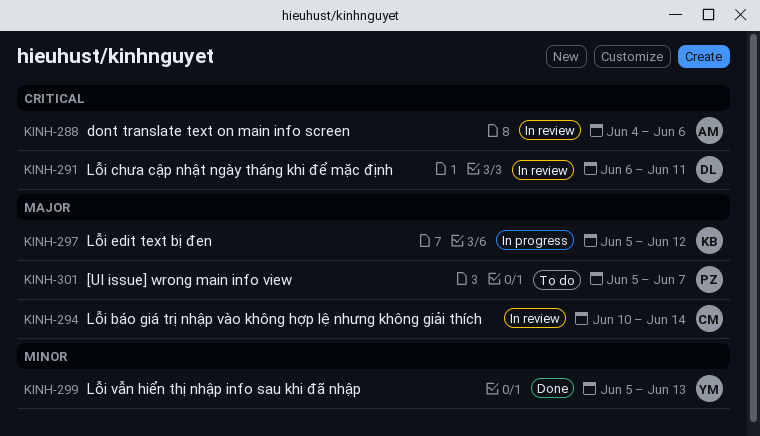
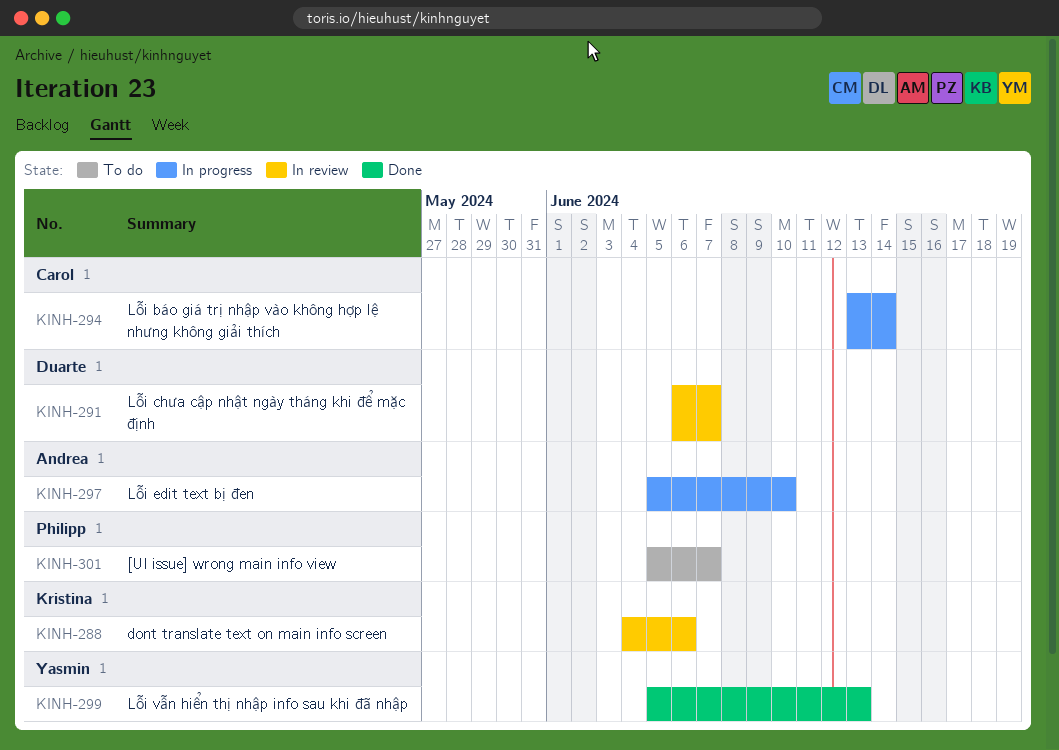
KINH-288, owner: Andrea -> Kristina
KINH-291, due: Jun 11 -> Jun 7
KINH-294, status: In review -> In progress
KINH-294, start: Jun 10 -> Jun 13
KINH-297, owner: Kristina -> Andrea
KINH-297, due: Jun 12 -> Jun 10

